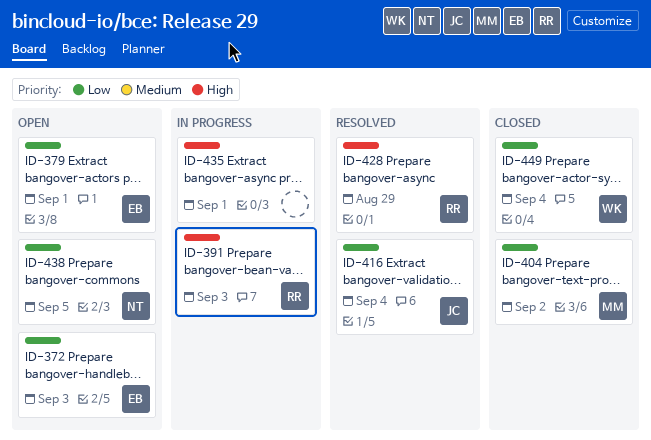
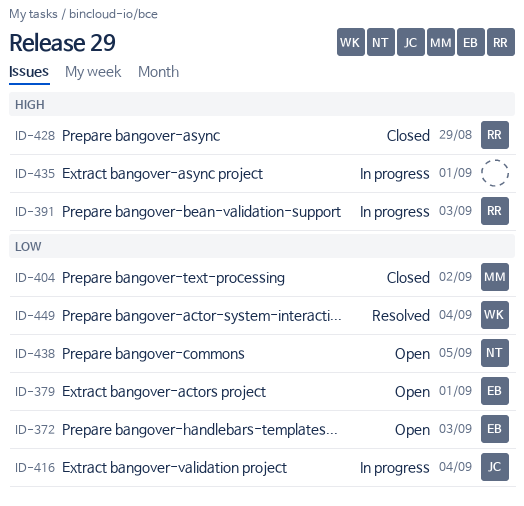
ID-416, status: Resolved -> In progress
ID-428, status: Resolved -> Closed
ID-449, status: Closed -> Resolved

